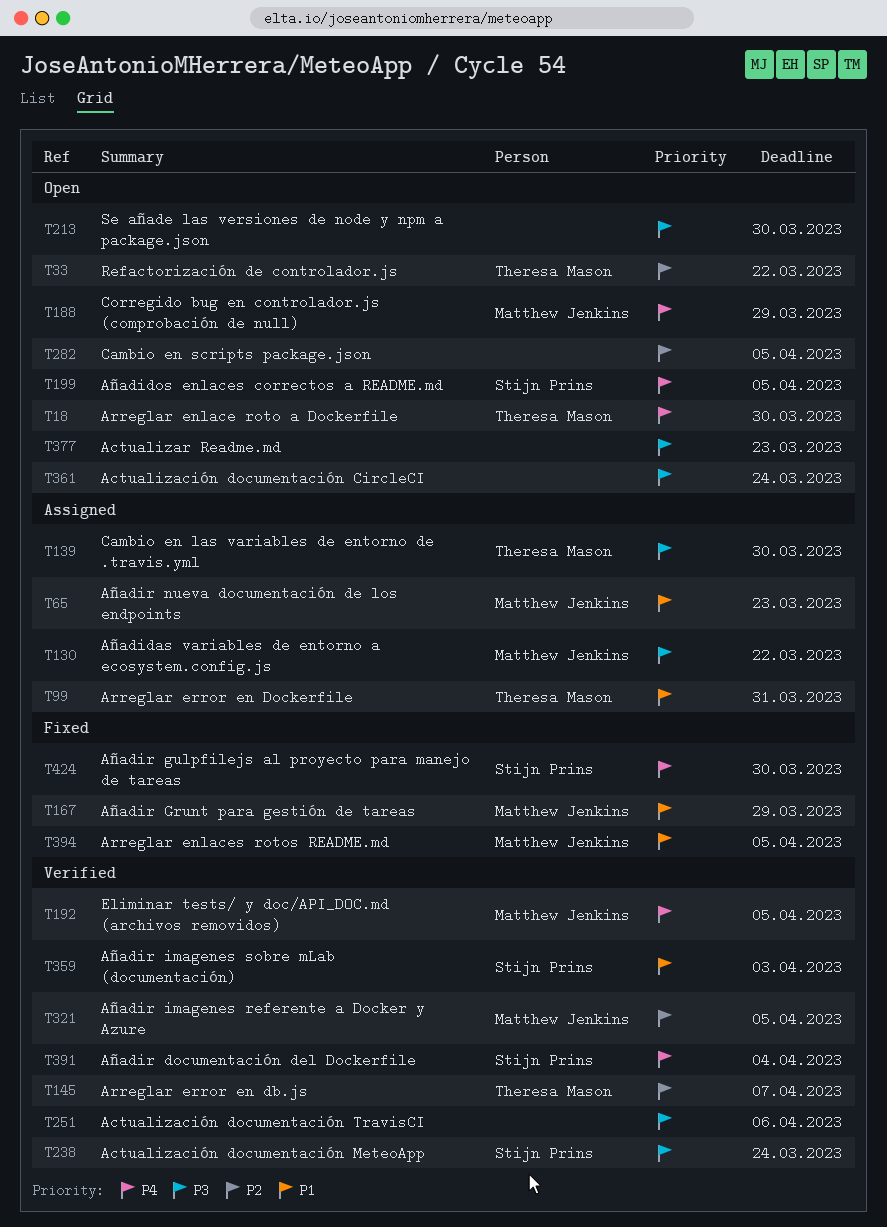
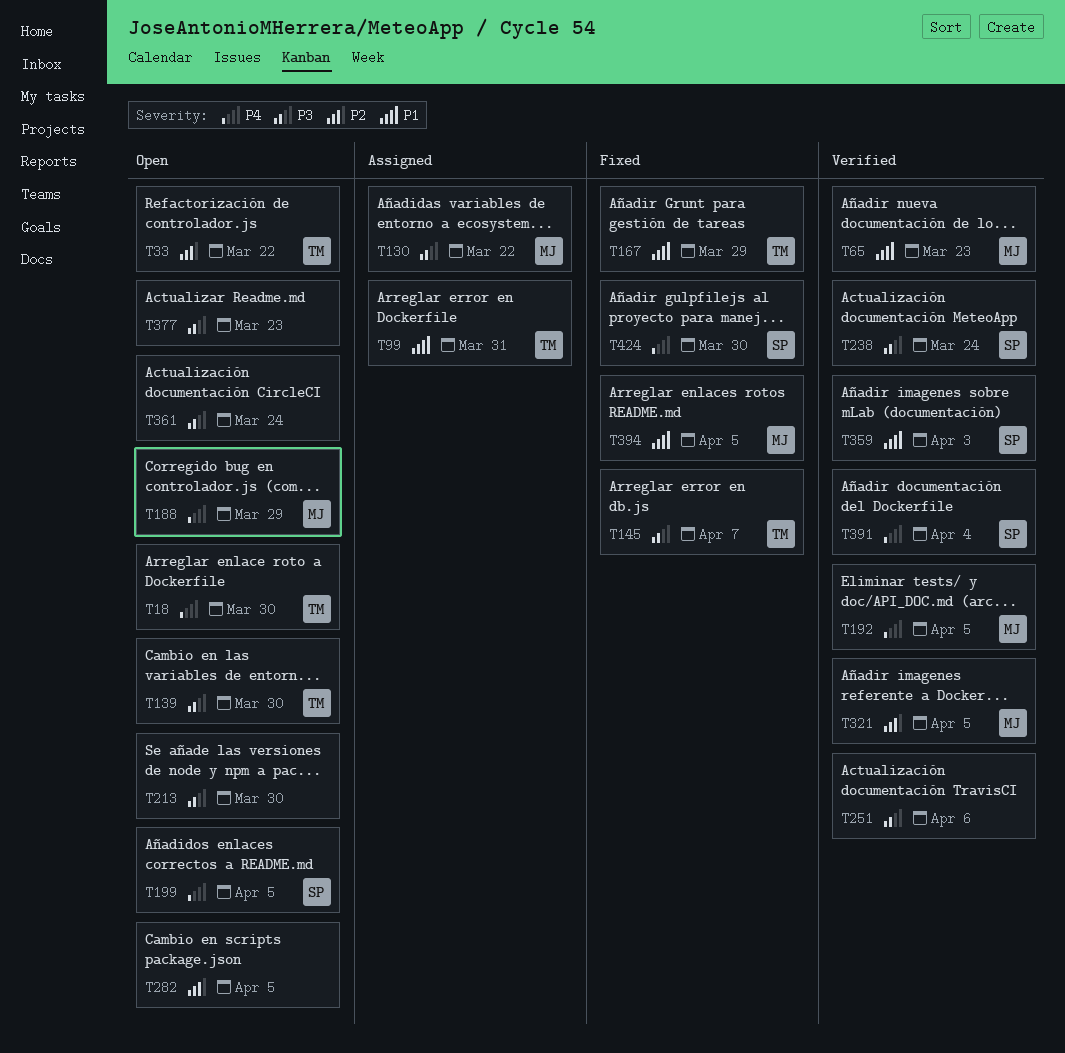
T65, status: Assigned -> Verified
T139, status: Assigned -> Open
T145, status: Verified -> Fixed
T145, priority: P2 -> P3
T167, owner: Matthew Jenkins -> Theresa Mason

